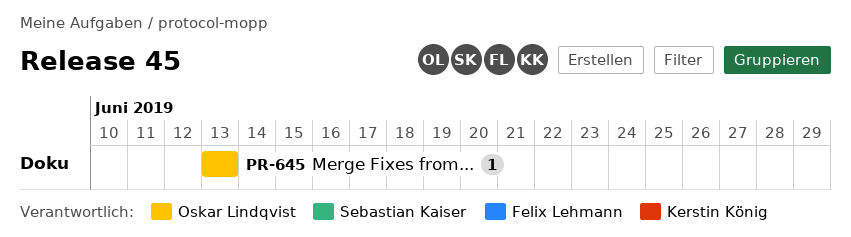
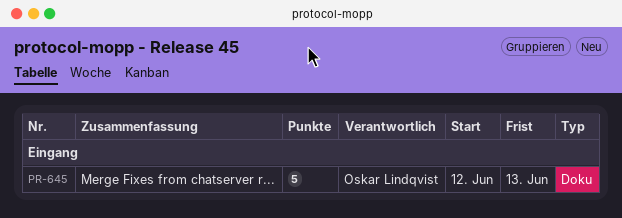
PR-645, estimate: 1 -> 5
PR-645, start: Jun 13 -> Jun 12

